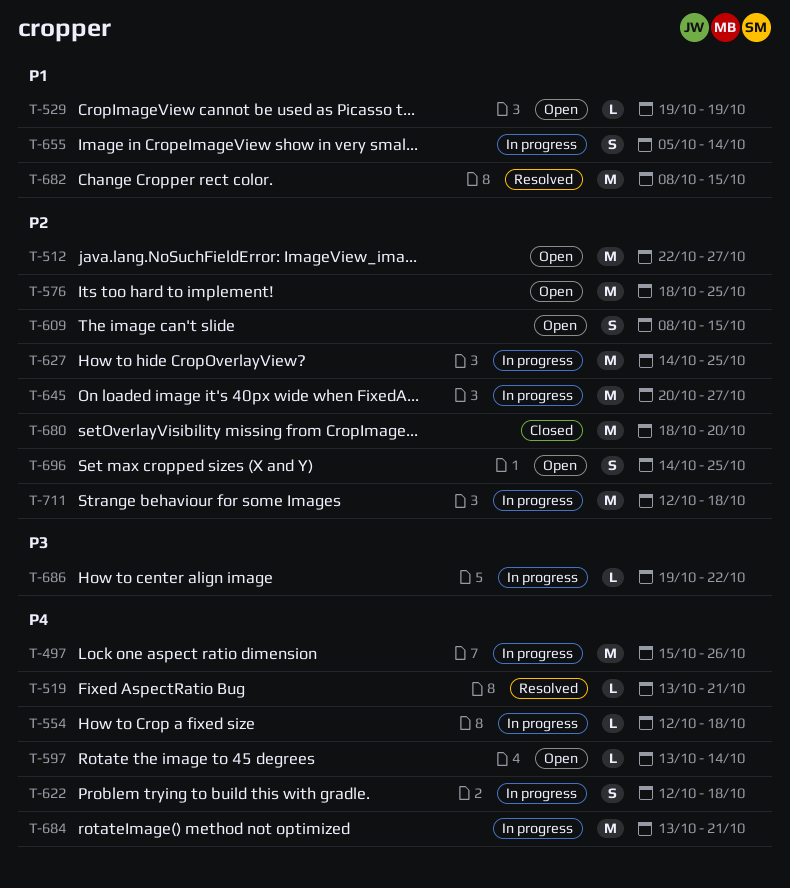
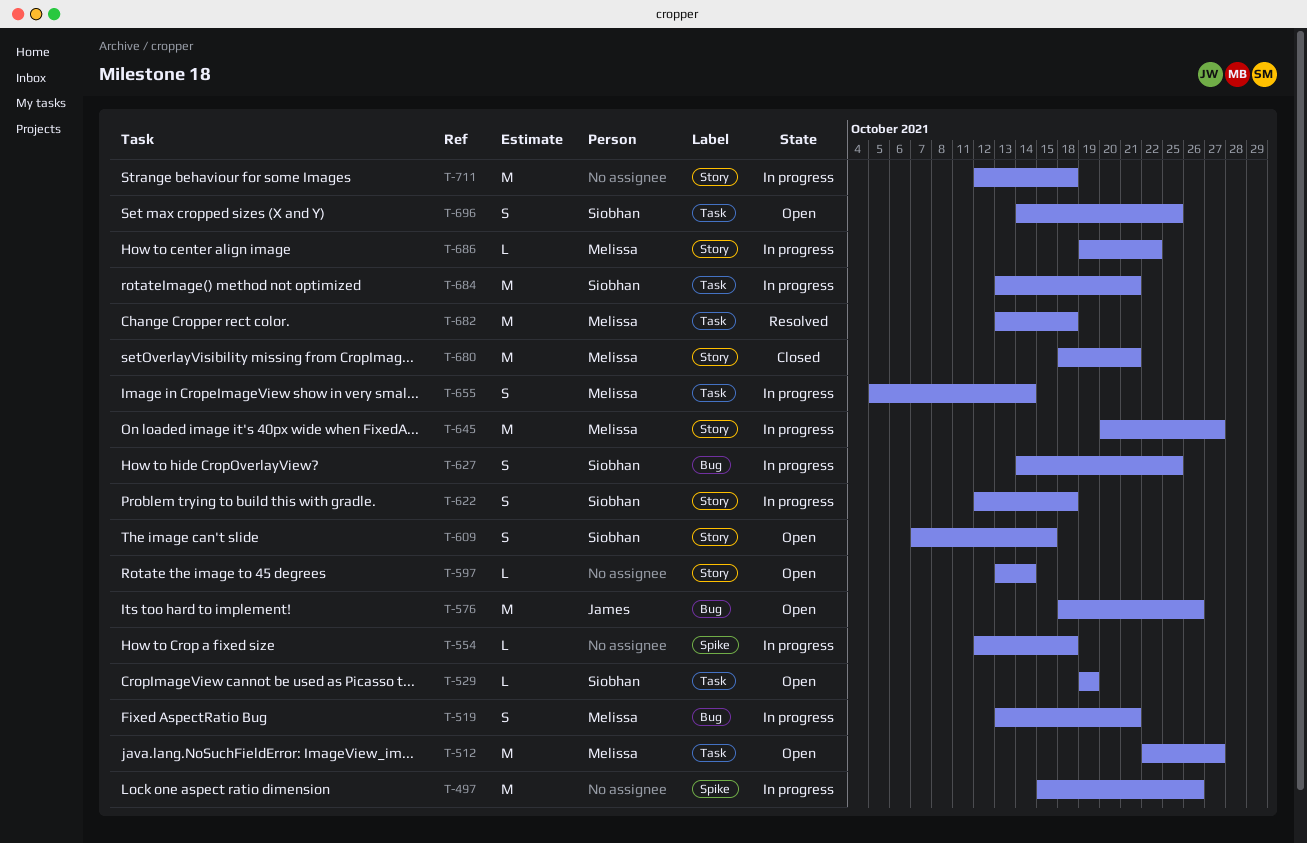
T-519, status: Resolved -> In progress
T-519, estimate: L -> S
T-576, due: Oct 25 -> Oct 26
T-609, start: Oct 8 -> Oct 7
T-627, estimate: M -> S
T-680, due: Oct 20 -> Oct 21
T-682, start: Oct 8 -> Oct 13
T-682, due: Oct 15 -> Oct 18

